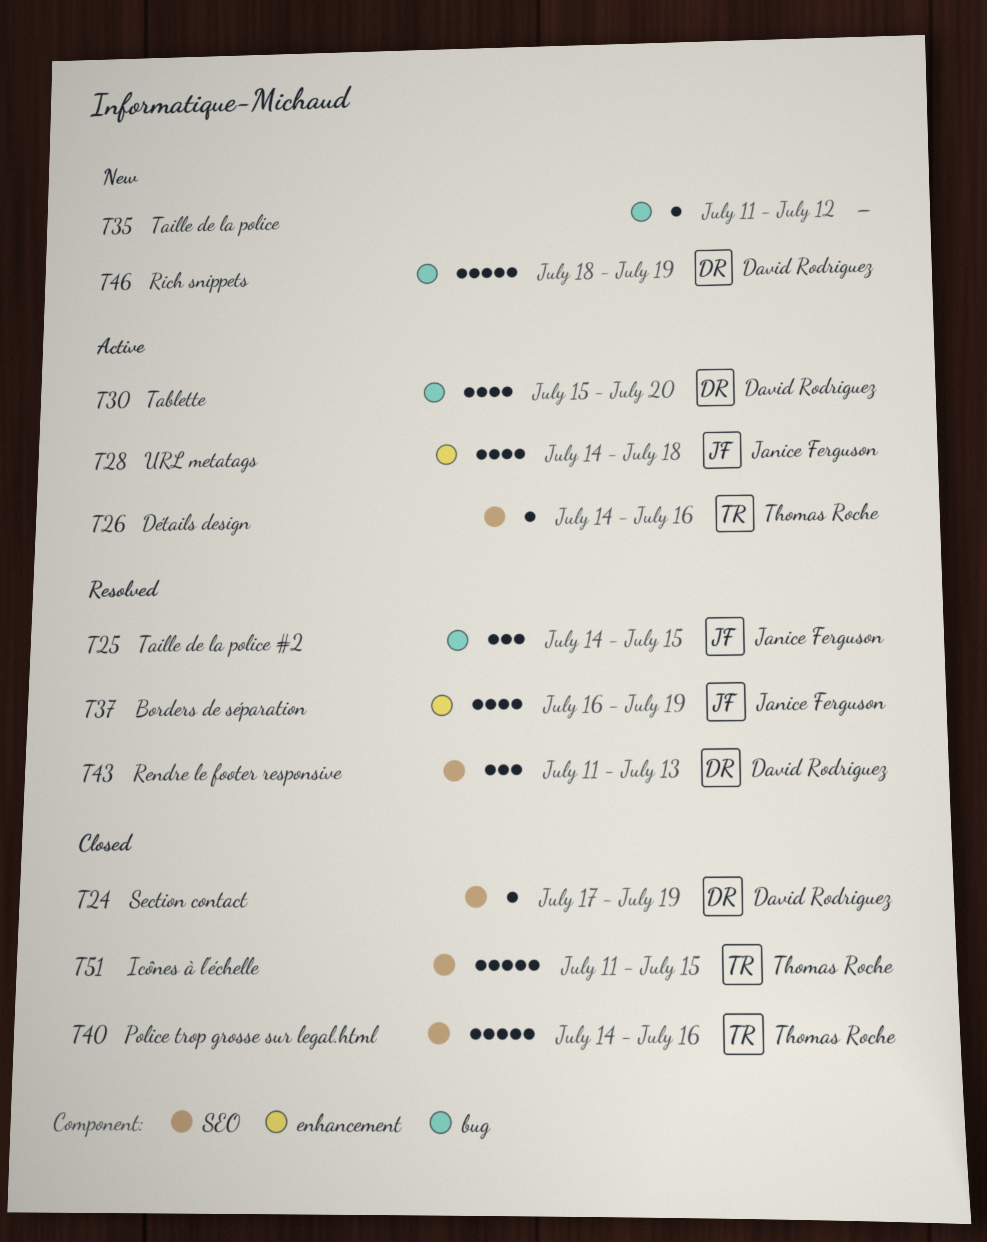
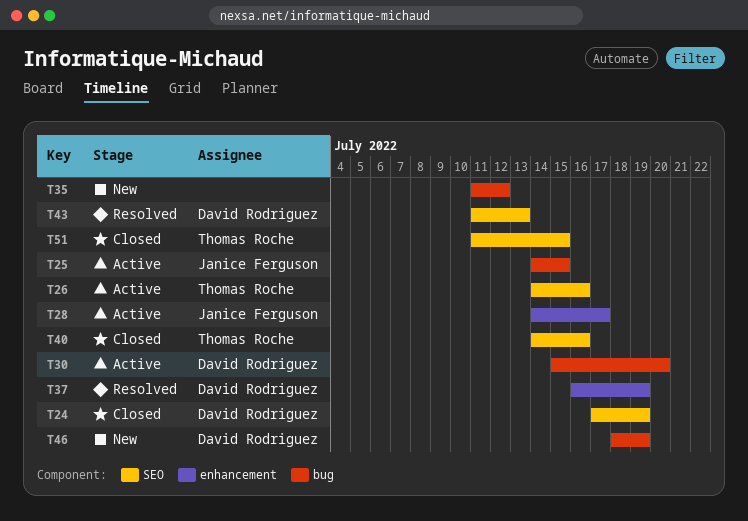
T25, status: Resolved -> Active
T28, due: Jul 18 -> Jul 17
T37, owner: Janice Ferguson -> David Rodriguez

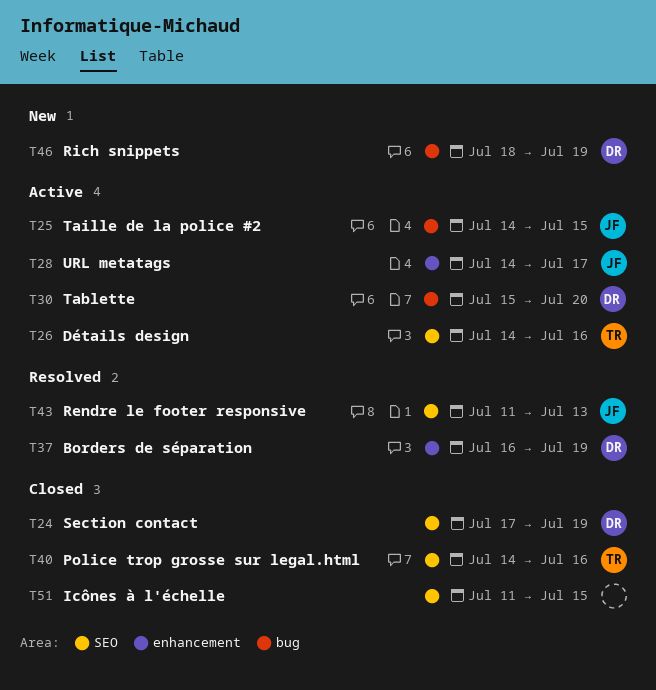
T35: present -> none
T43, owner: David Rodriguez -> Janice Ferguson
T51, owner: Thomas Roche -> none

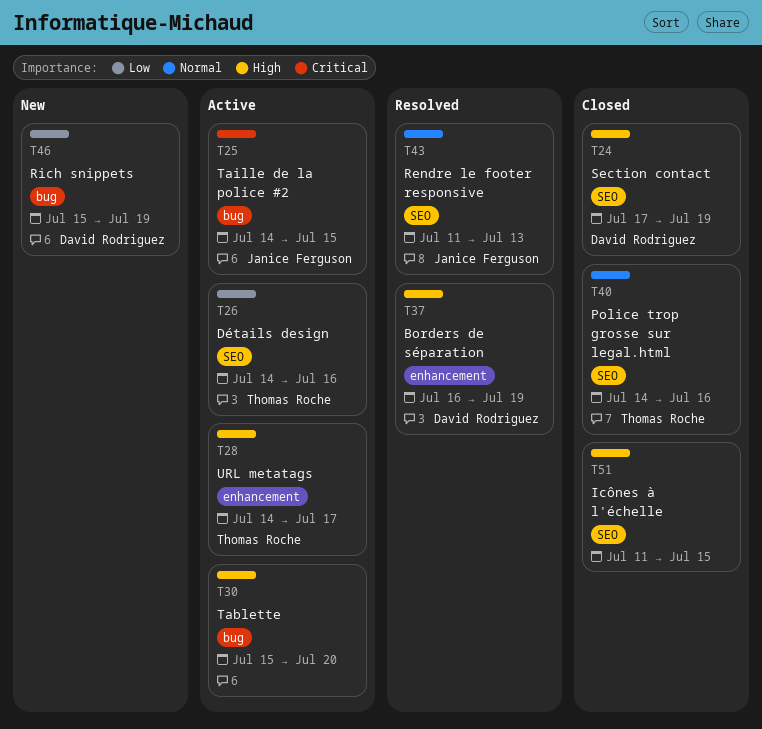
T28, owner: Janice Ferguson -> Thomas Roche
T30, owner: David Rodriguez -> none
T46, start: Jul 18 -> Jul 15

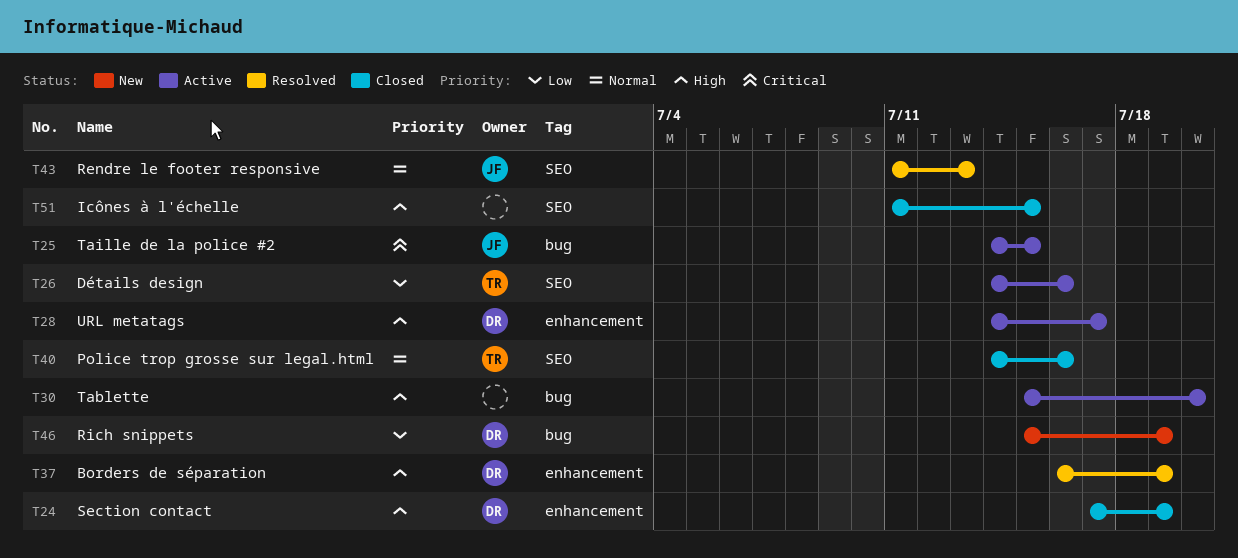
T24, label: SEO -> enhancement
T28, owner: Thomas Roche -> David Rodriguez

